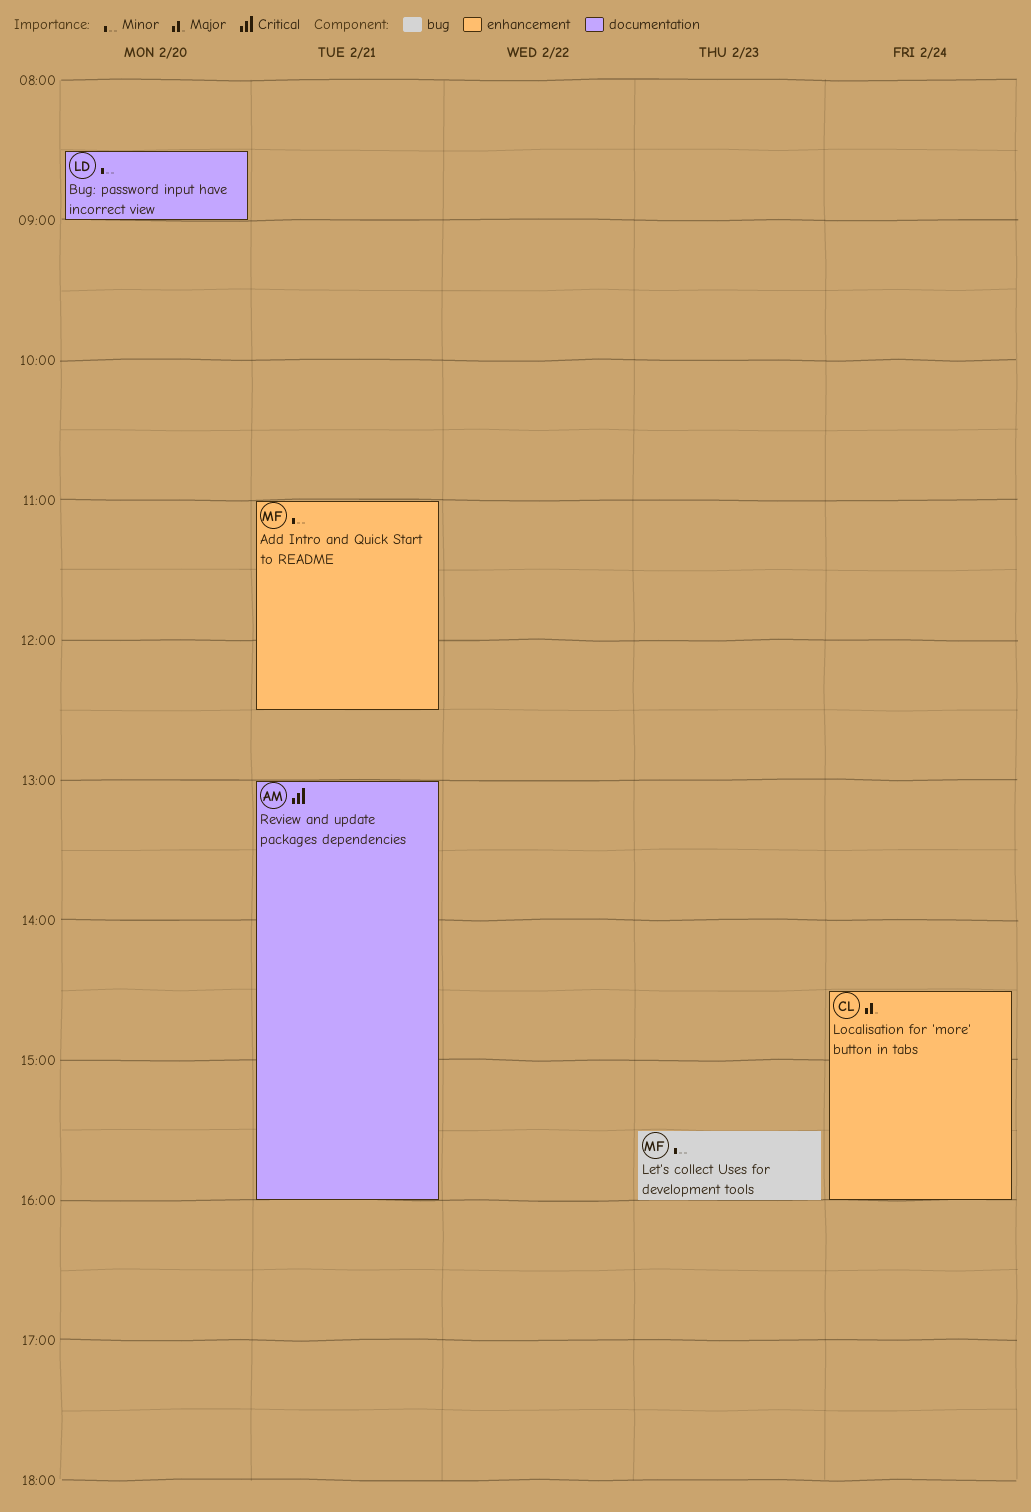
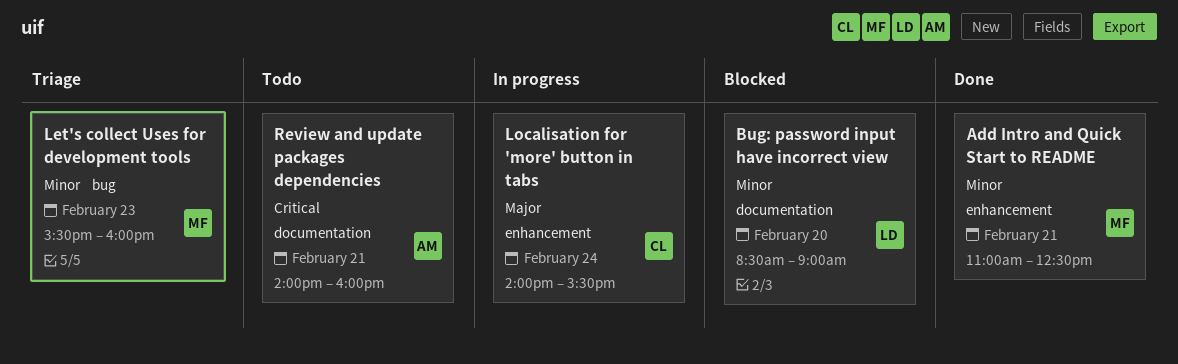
Localisation for 'more' button in tabs, begins: 14:30 -> 14:00
Localisation for 'more' button in tabs, ends: 16:00 -> 15:30
Review and update packages dependencies, begins: 13:00 -> 14:00

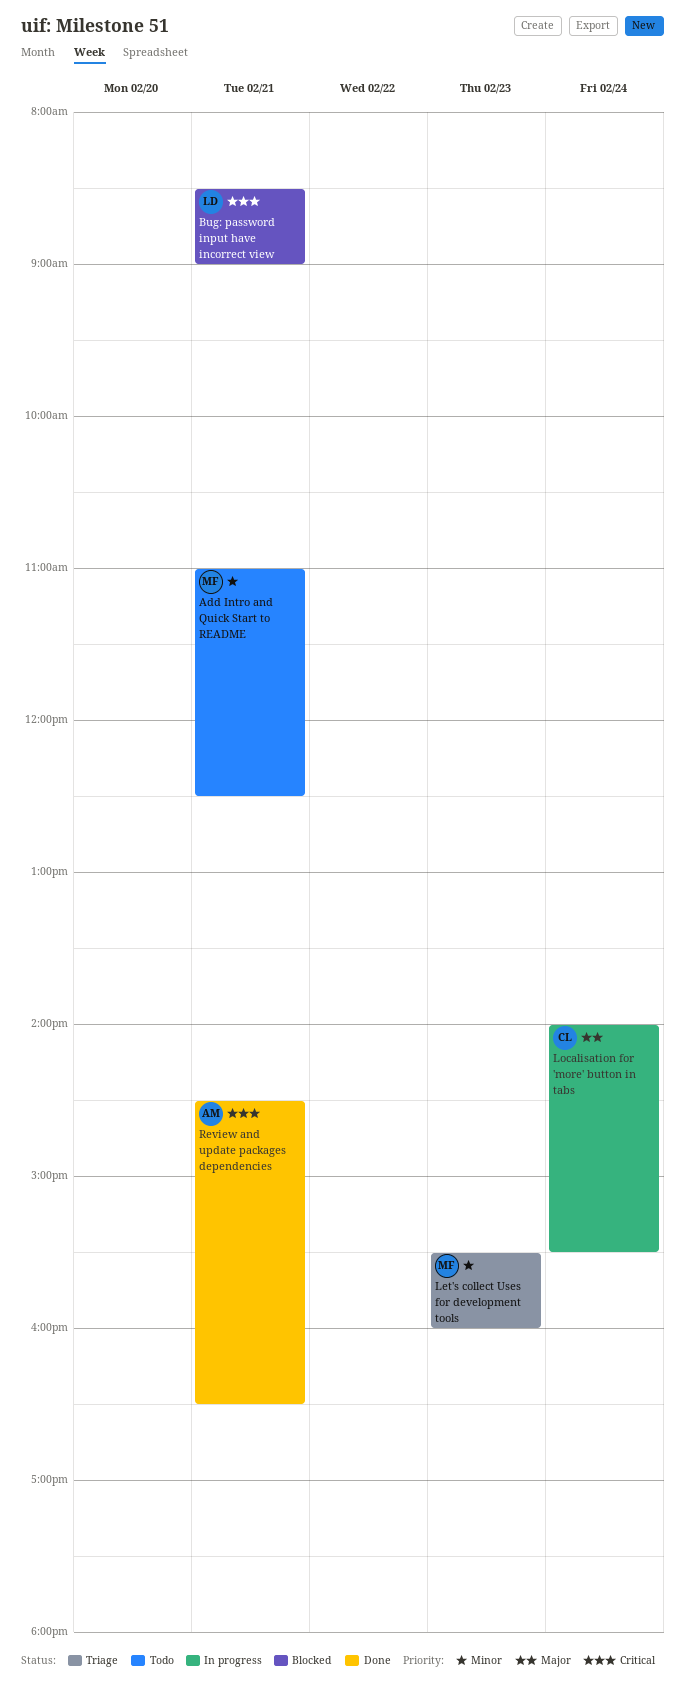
Add Intro and Quick Start to README, status: Done -> Todo
Bug: password input have incorrect view, priority: Minor -> Critical
Bug: password input have incorrect view, day: Feb 20 -> Feb 21
Review and update packages dependencies, status: Todo -> Done
Review and update packages dependencies, begins: 14:00 -> 14:30
Review and update packages dependencies, ends: 16:00 -> 16:30

